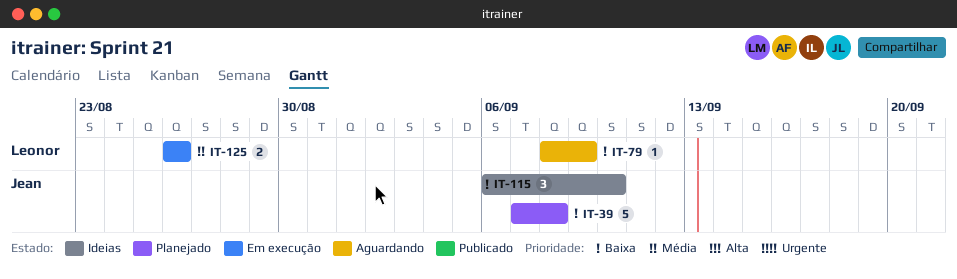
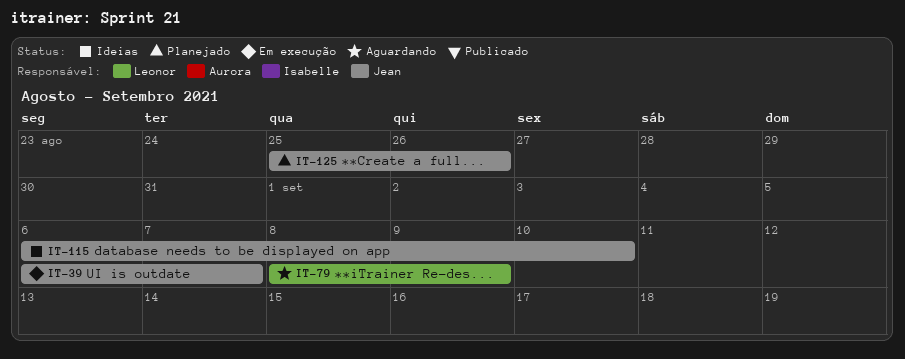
IT-39, status: Planejado -> Em execução
IT-39, start: Sep 7 -> Sep 6
IT-39, due: Sep 8 -> Sep 7
IT-125, status: Em execução -> Planejado
IT-125, owner: Leonor -> Jean
IT-125, start: Aug 26 -> Aug 25

